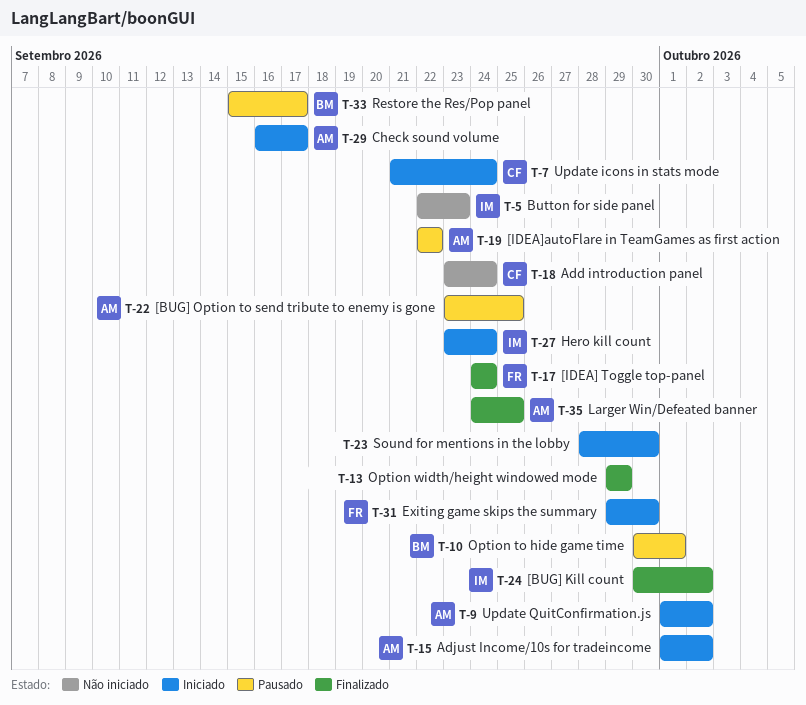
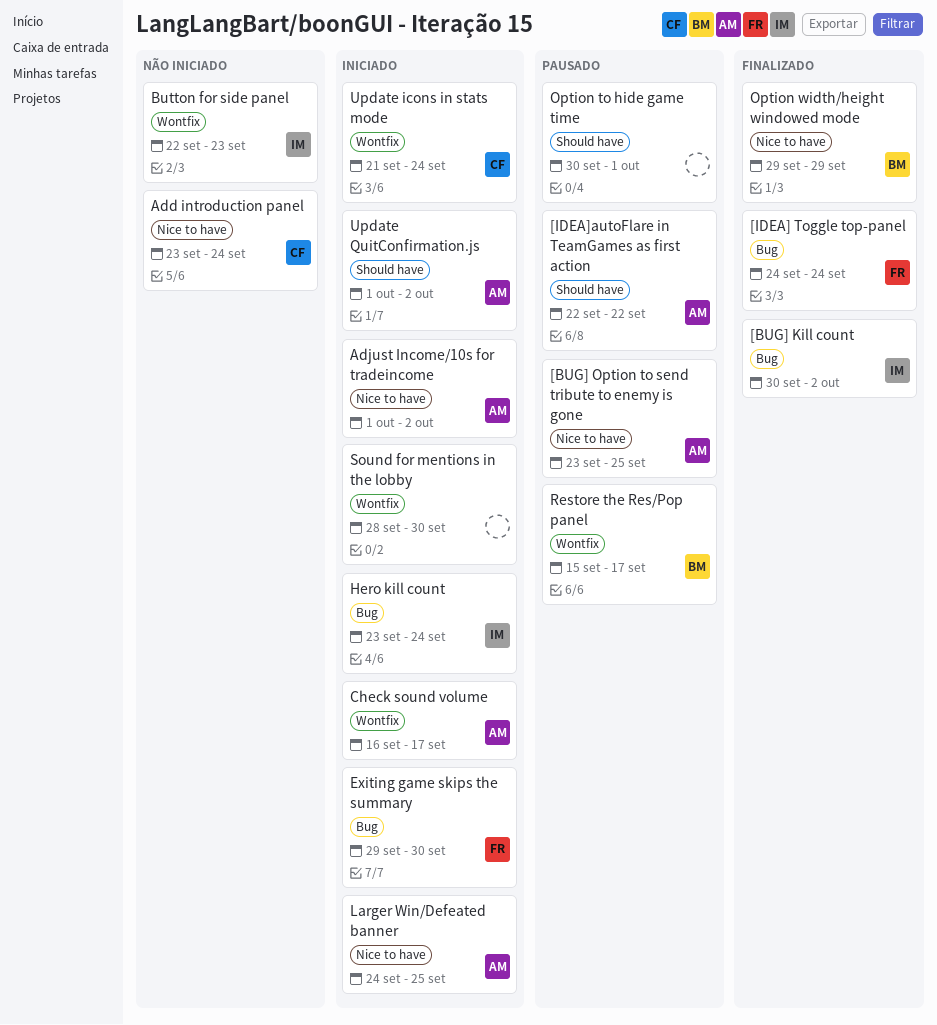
Larger Win/Defeated banner, status: Finalizado -> Iniciado
Option to hide game time, owner: BM -> none
Option width/height windowed mode, owner: none -> BM

